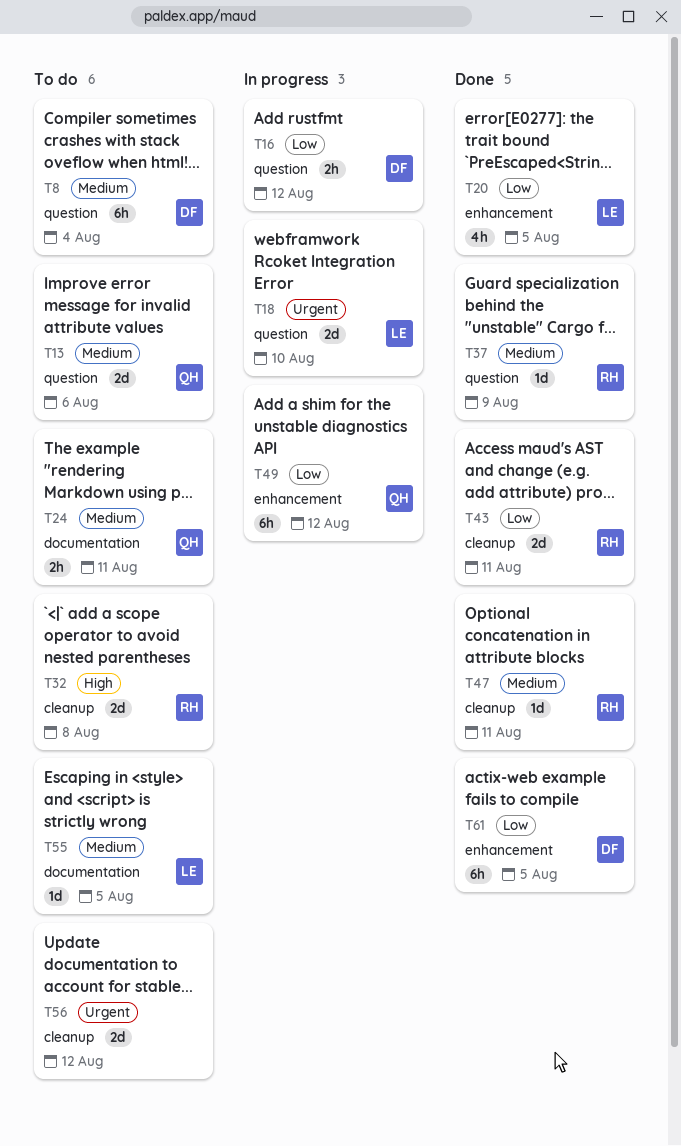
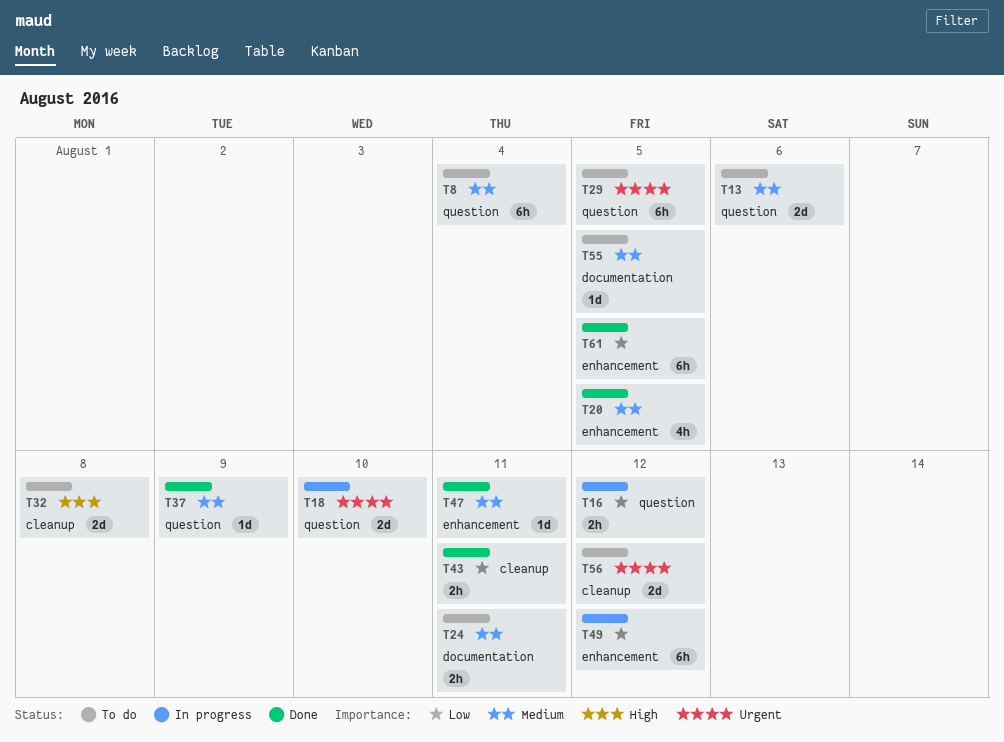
T20, priority: Low -> Medium
T29: none -> present
T43, estimate: 2d -> 2h
T47, label: cleanup -> enhancement

